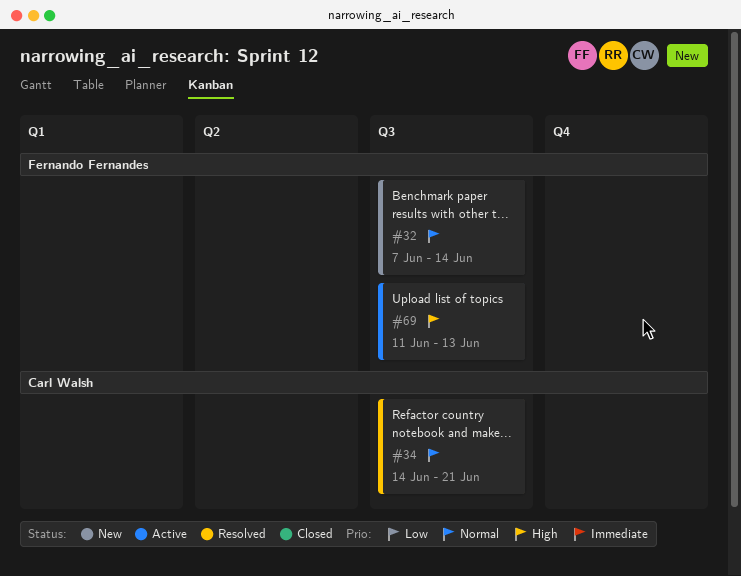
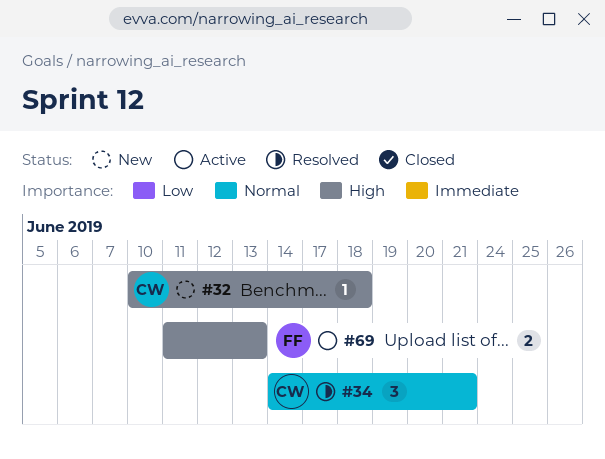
#32, owner: Fernando Fernandes -> Carl Walsh
#32, priority: Normal -> High
#32, start: Jun 7 -> Jun 10
#32, due: Jun 14 -> Jun 18

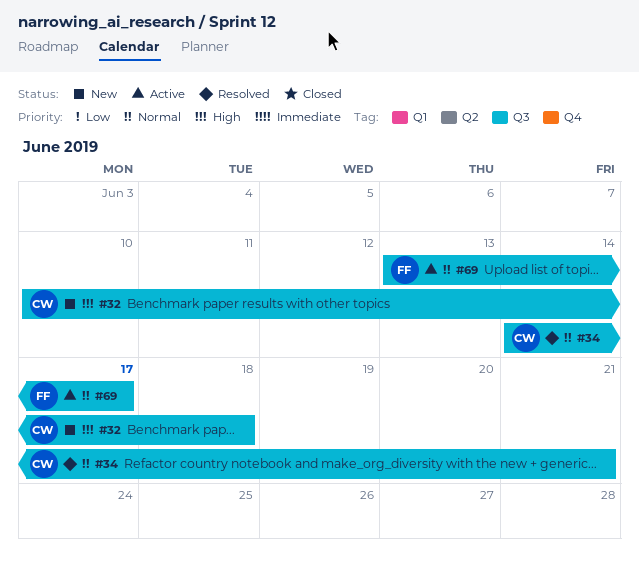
#69, priority: High -> Normal
#69, start: Jun 11 -> Jun 13
#69, due: Jun 13 -> Jun 17

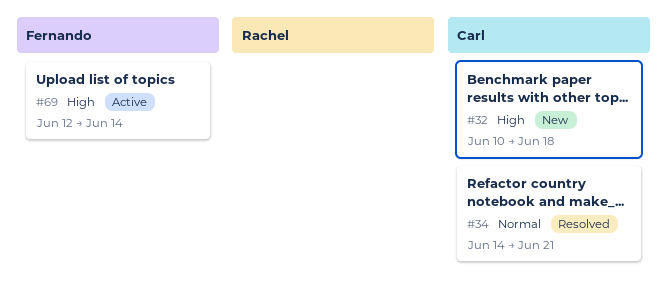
#69, priority: Normal -> High
#69, start: Jun 13 -> Jun 12
#69, due: Jun 17 -> Jun 14

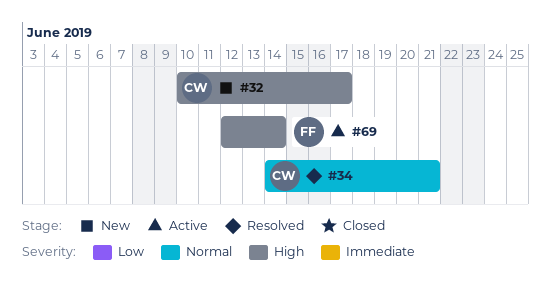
#32, due: Jun 18 -> Jun 17

